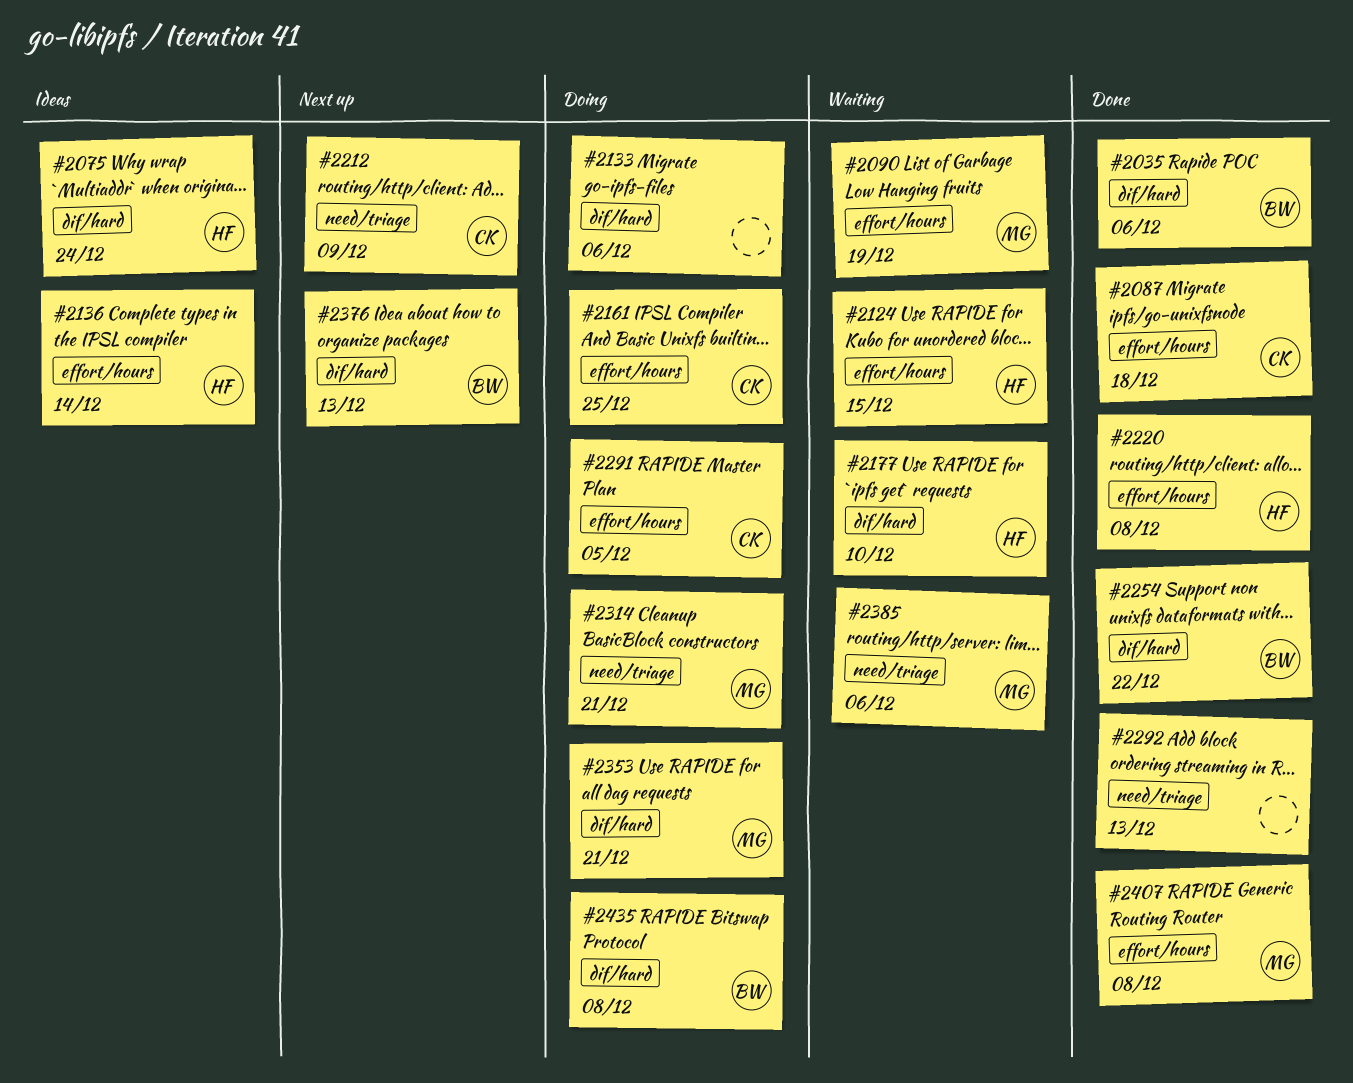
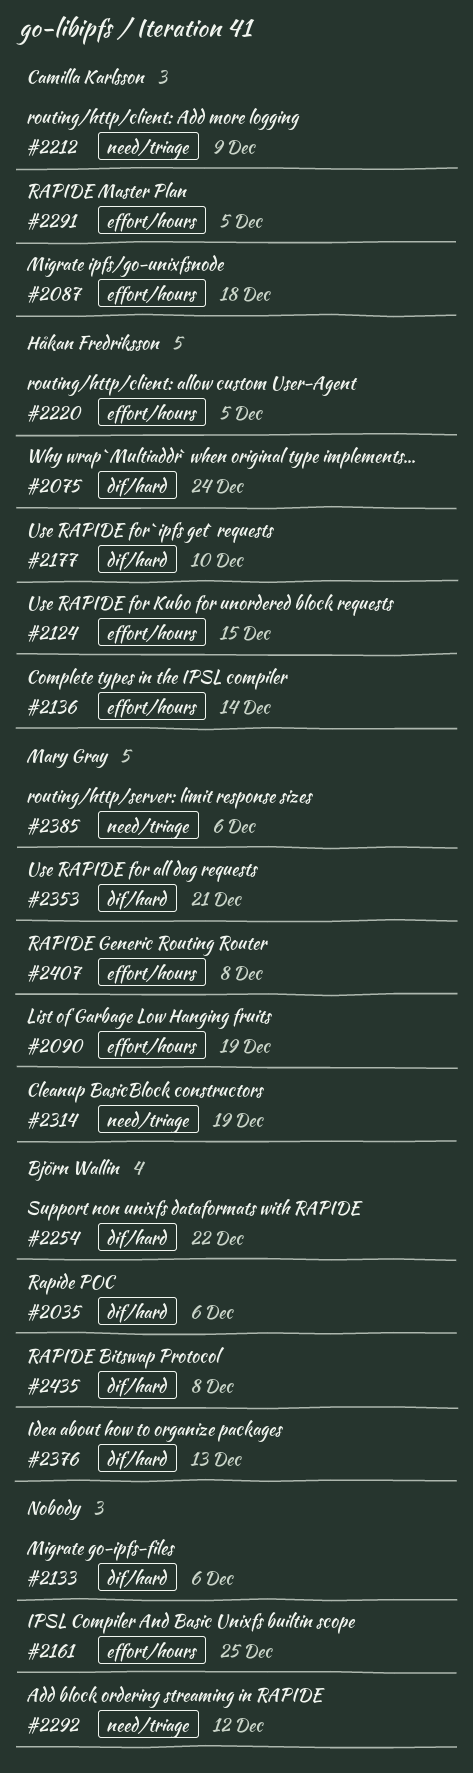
#2161, owner: Camilla Karlsson -> none
#2220, due: Dec 8 -> Dec 5
#2292, due: Dec 13 -> Dec 12
#2314, due: Dec 21 -> Dec 19

